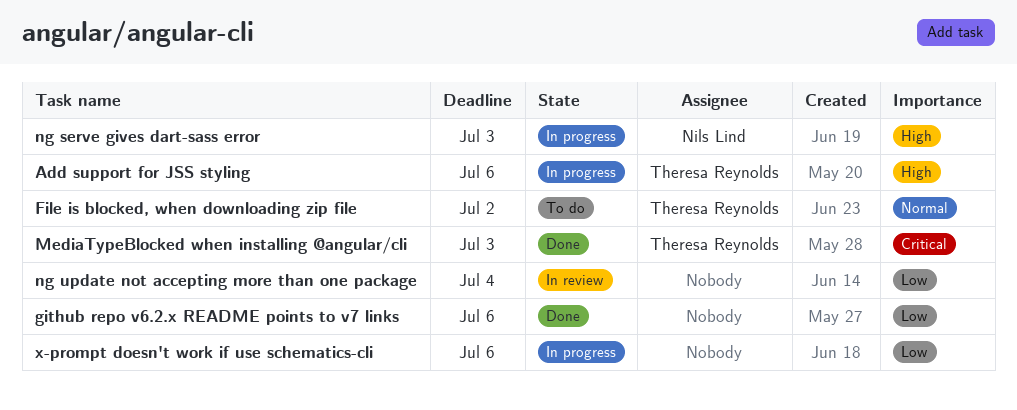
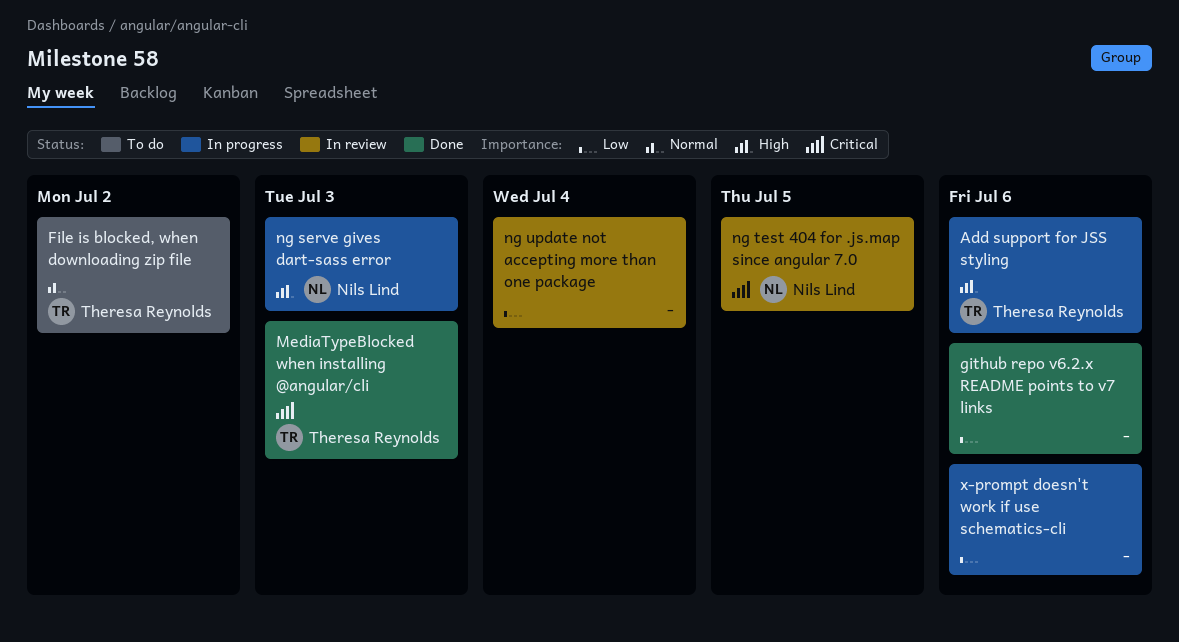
ng test 404 for .js.map since angular 7.0: none -> present

